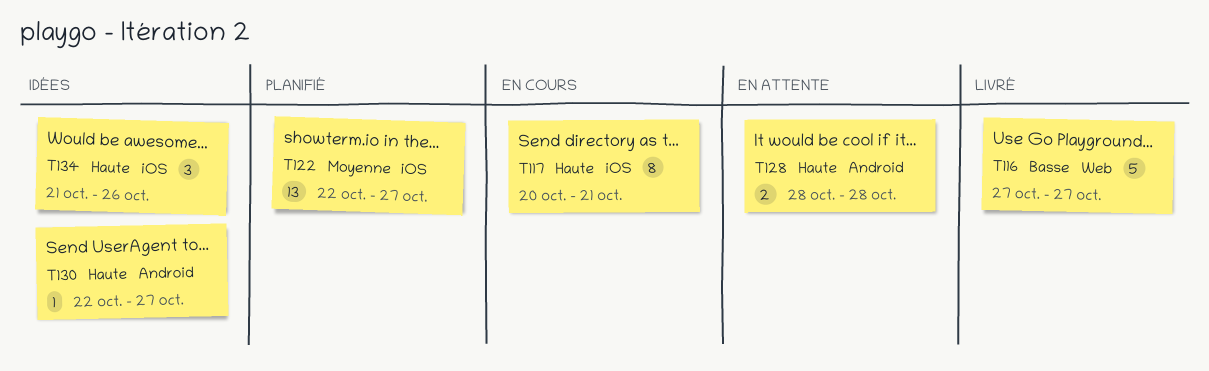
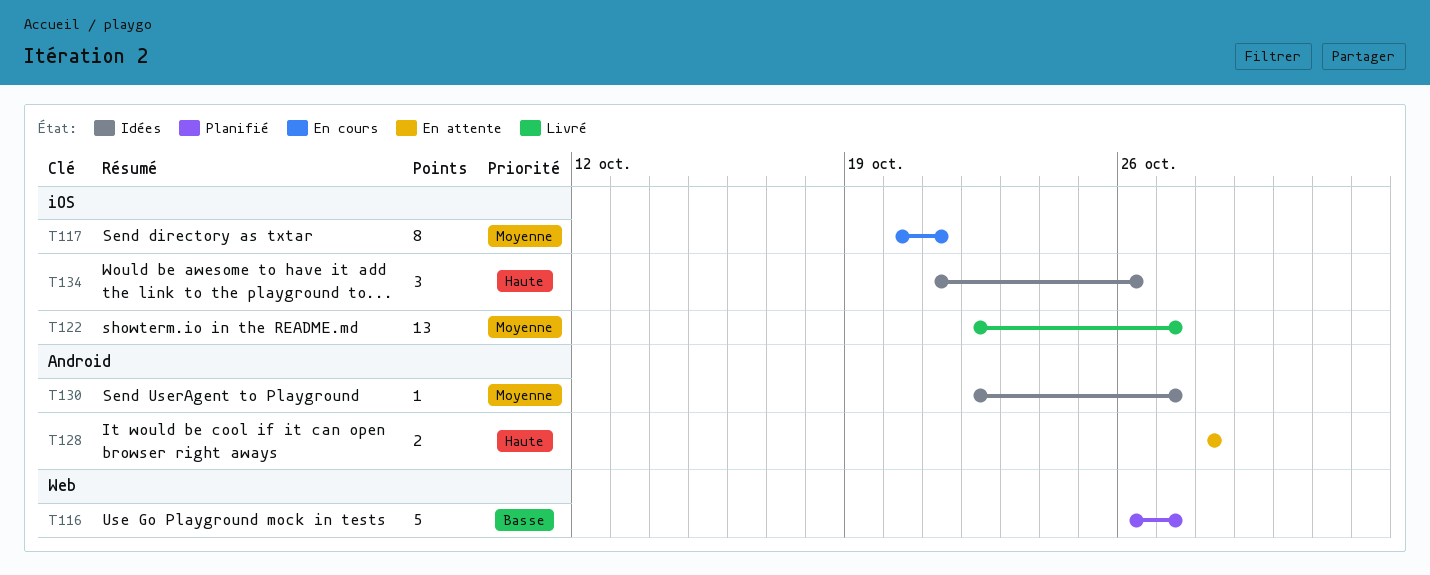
T116, status: Livré -> Planifié
T116, start: Oct 27 -> Oct 26
T117, priority: Haute -> Moyenne
T122, status: Planifié -> Livré
T130, priority: Haute -> Moyenne

